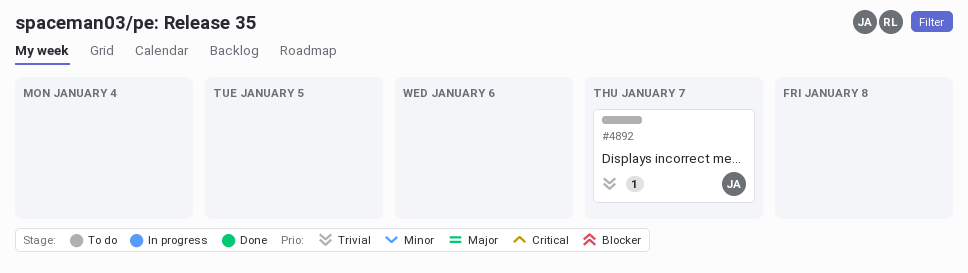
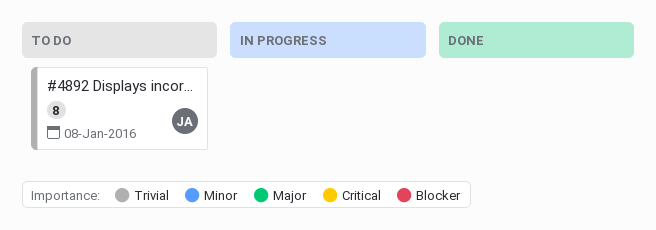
#4892, estimate: 1 -> 8
#4892, due: Jan 7 -> Jan 8

